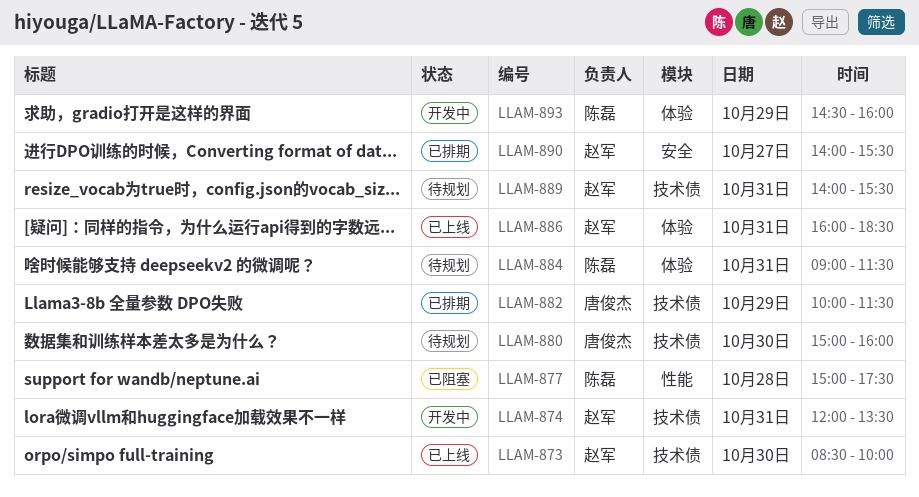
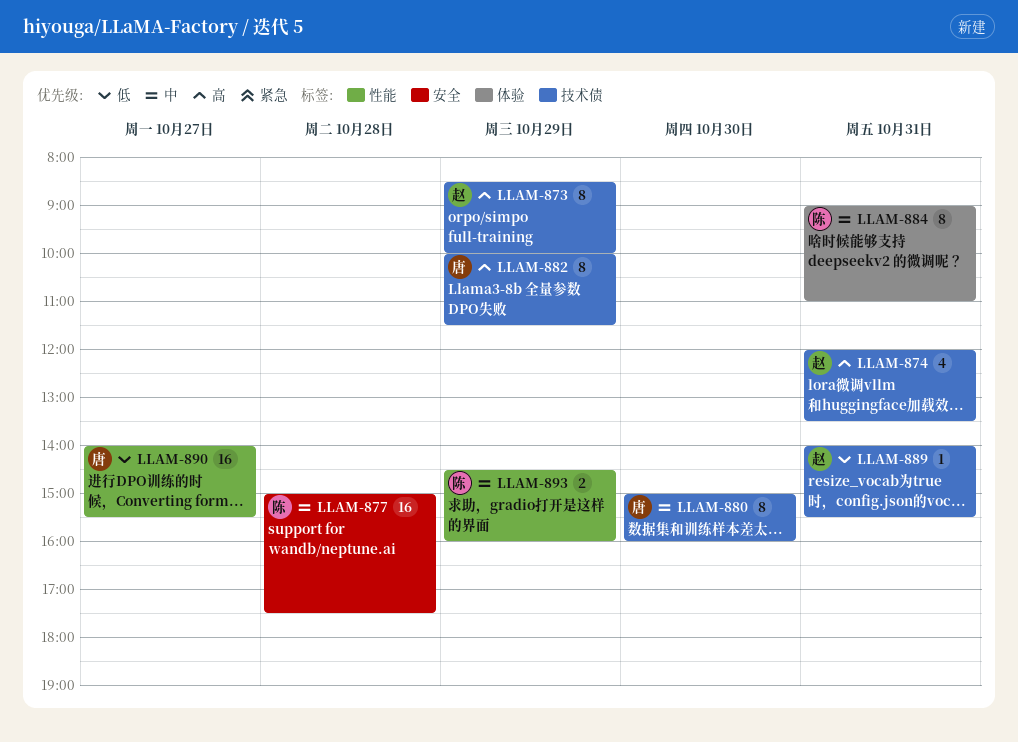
LLAM-873, day: Oct 30 -> Oct 29
LLAM-877, label: 性能 -> 安全
LLAM-884, ends: 11:30 -> 11:00
LLAM-886: present -> none
LLAM-890, owner: 赵军 -> 唐俊杰
LLAM-890, label: 安全 -> 性能
LLAM-893, label: 体验 -> 性能

